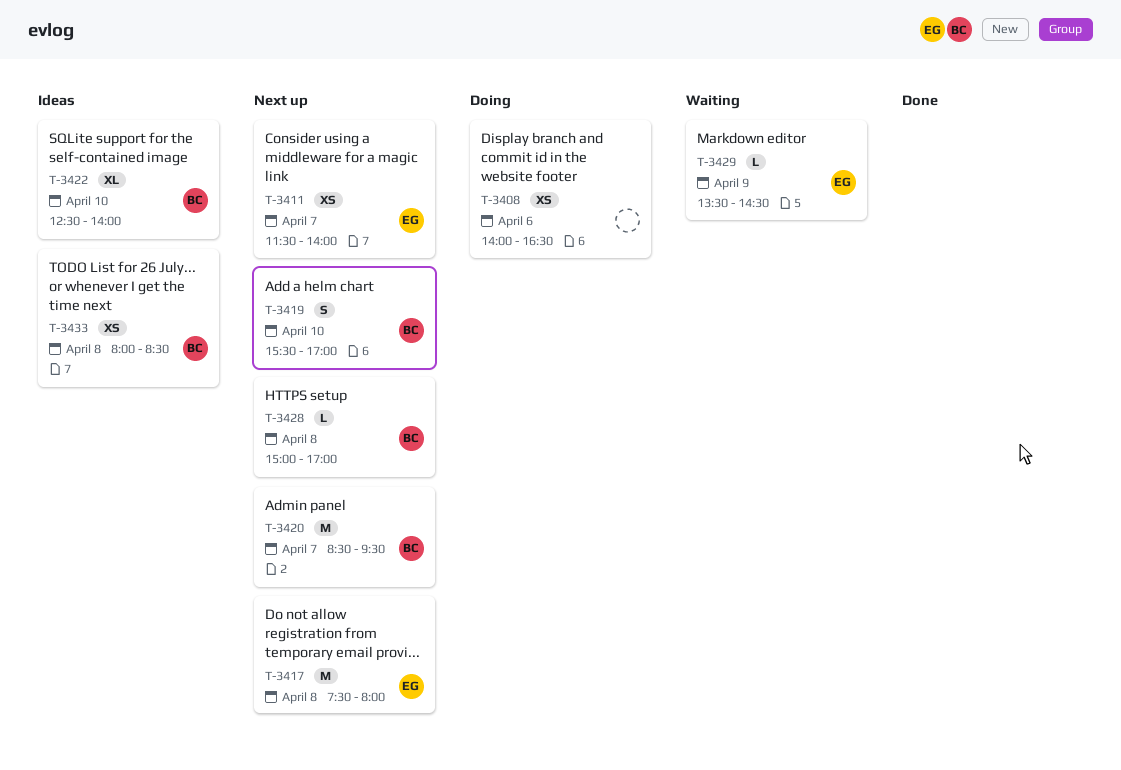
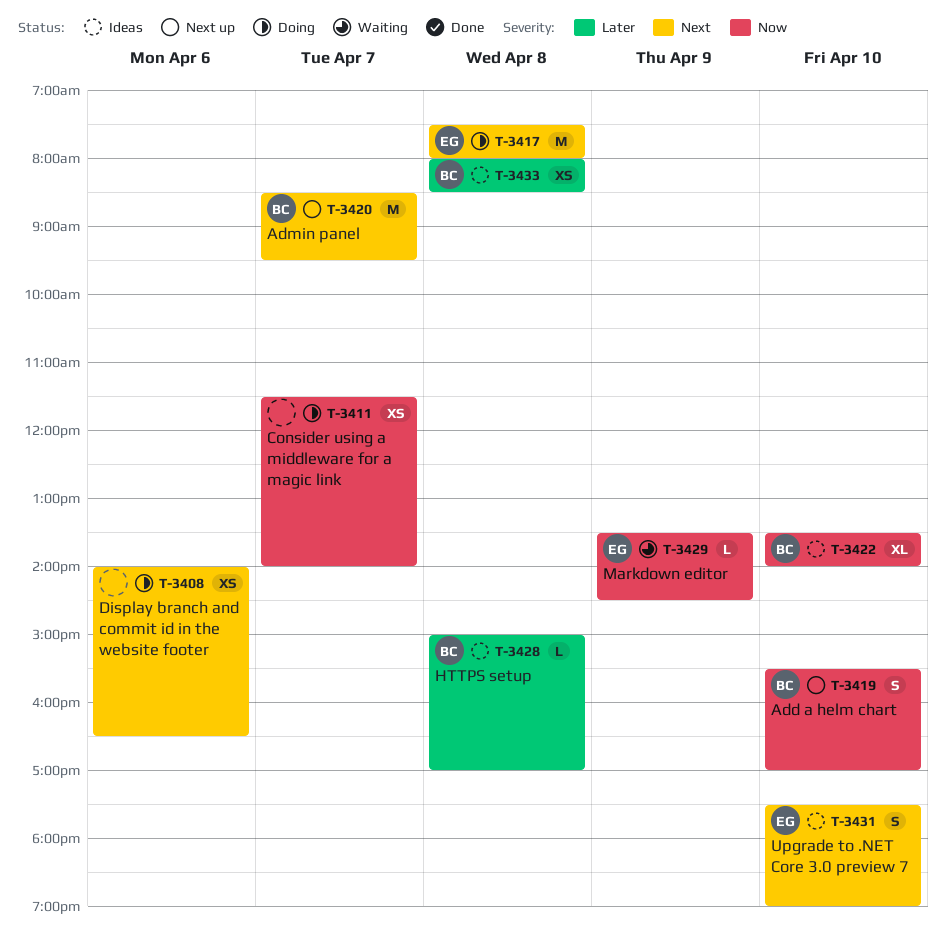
T-3411, status: Next up -> Doing
T-3411, owner: EG -> none
T-3417, status: Next up -> Doing
T-3422, begins: 12:30 -> 13:30
T-3428, status: Next up -> Ideas
T-3431: none -> present

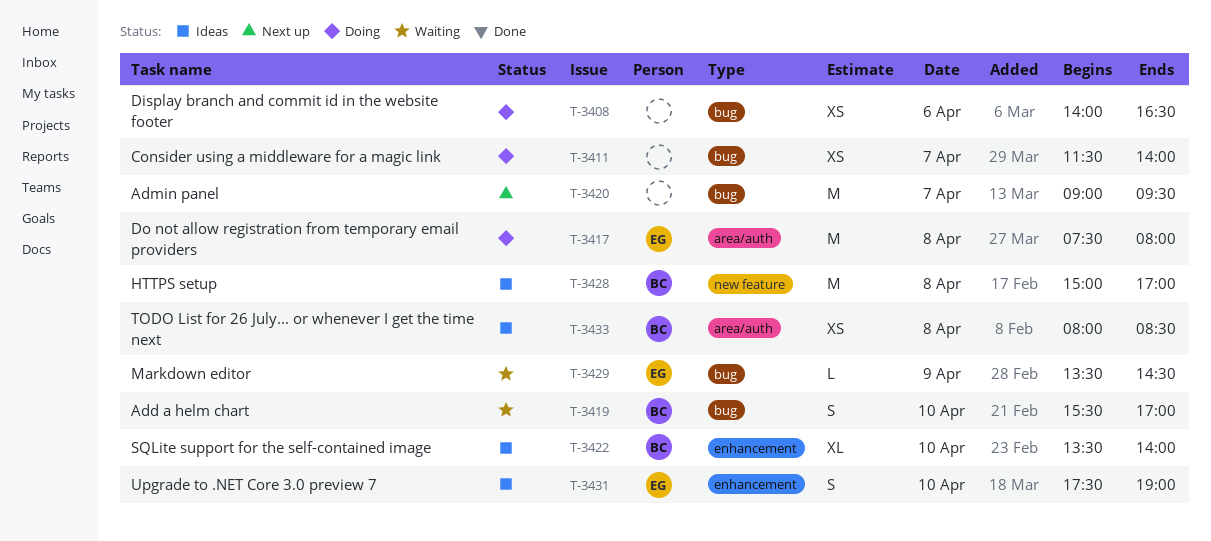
T-3419, status: Next up -> Waiting
T-3420, owner: BC -> none
T-3420, begins: 08:30 -> 09:00
T-3428, estimate: L -> M

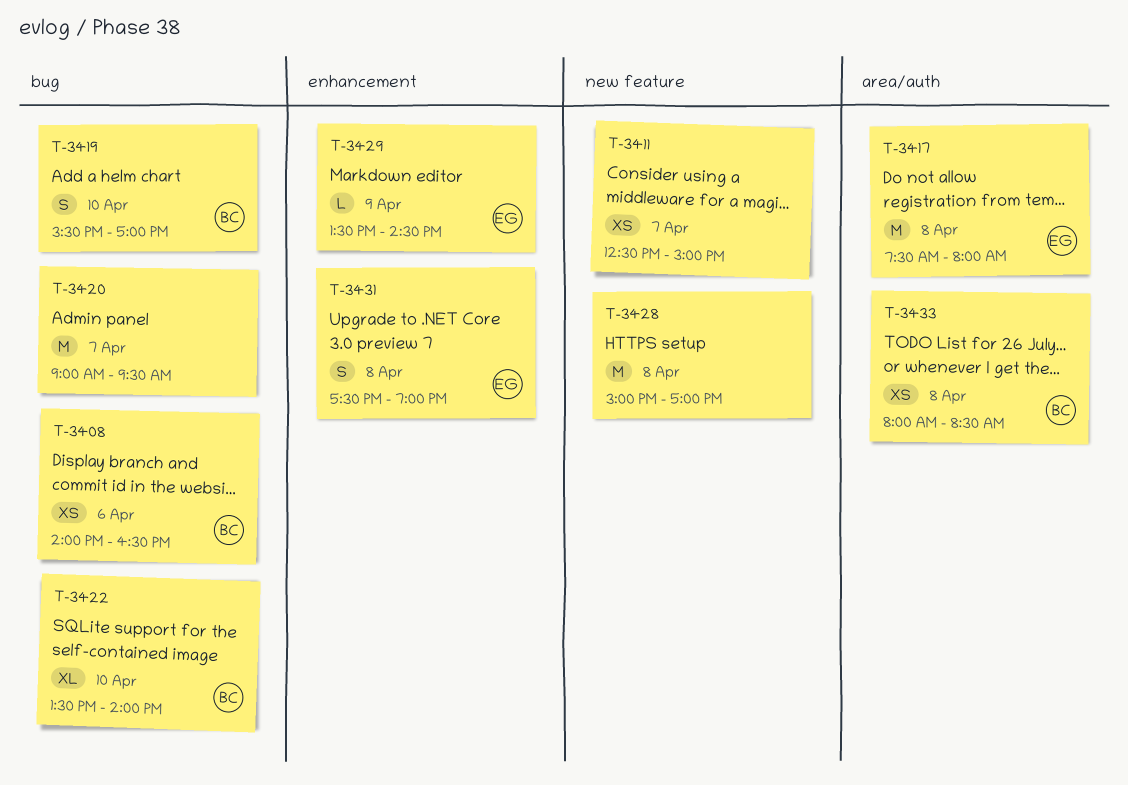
T-3408, owner: none -> BC
T-3411, label: bug -> new feature
T-3411, begins: 11:30 -> 12:30
T-3411, ends: 14:00 -> 15:00
T-3422, label: enhancement -> bug
T-3428, owner: BC -> none
T-3429, label: bug -> enhancement
T-3431, day: Apr 10 -> Apr 8

